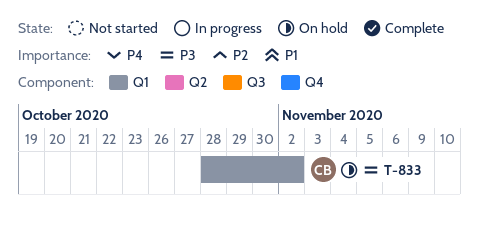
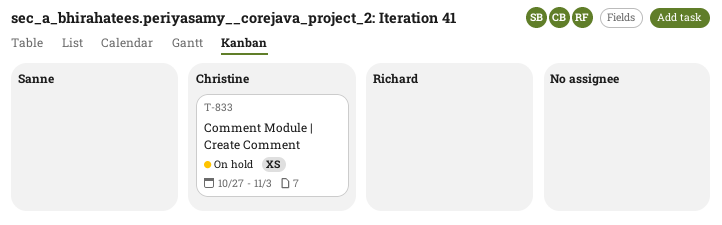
T-833, start: Oct 28 -> Oct 27
T-833, due: Nov 2 -> Nov 3

